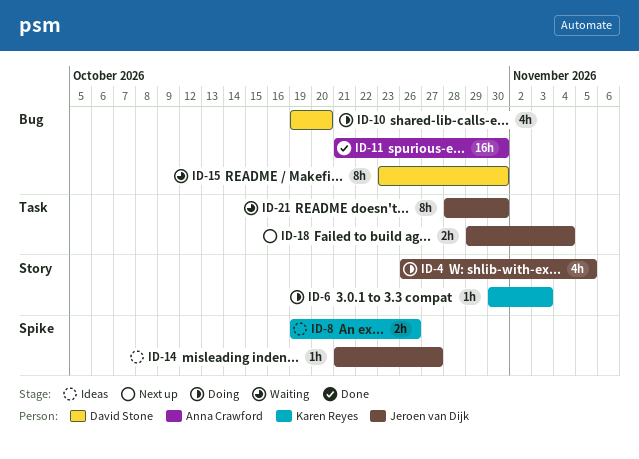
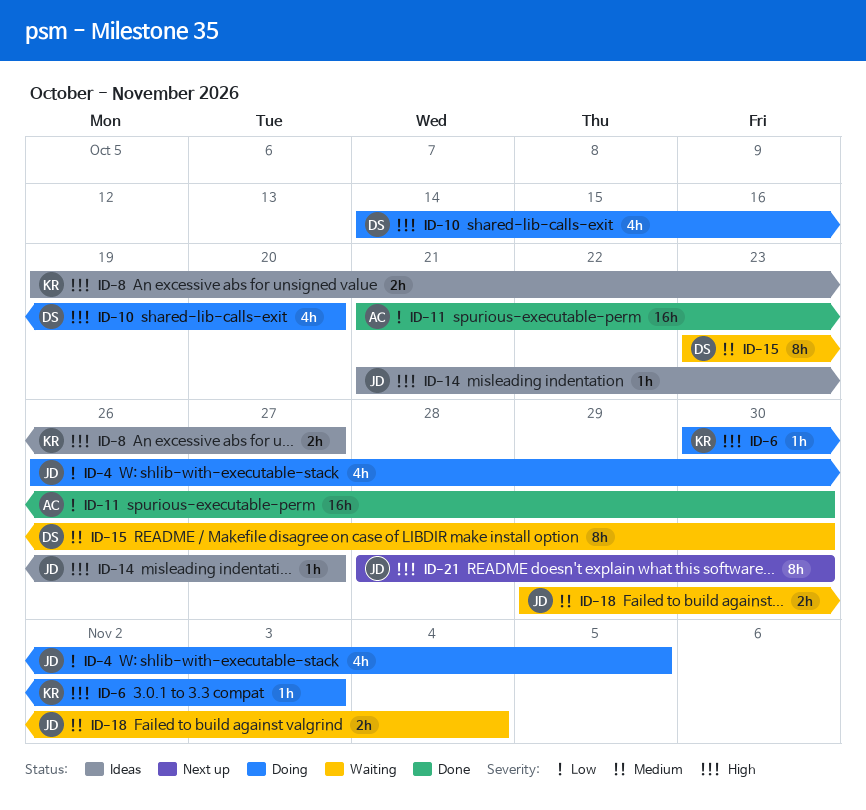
ID-8, due: Oct 26 -> Oct 27
ID-10, start: Oct 19 -> Oct 14
ID-18, status: Next up -> Waiting
ID-21, status: Waiting -> Next up

